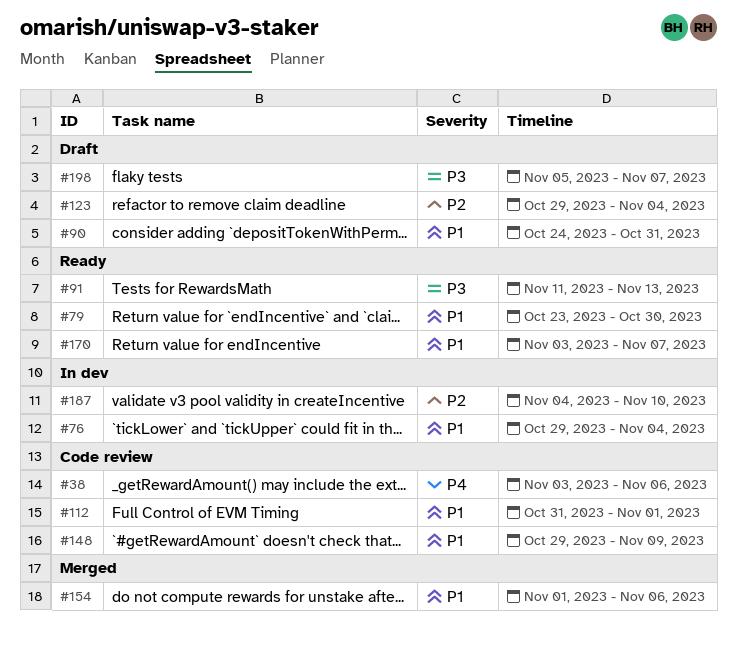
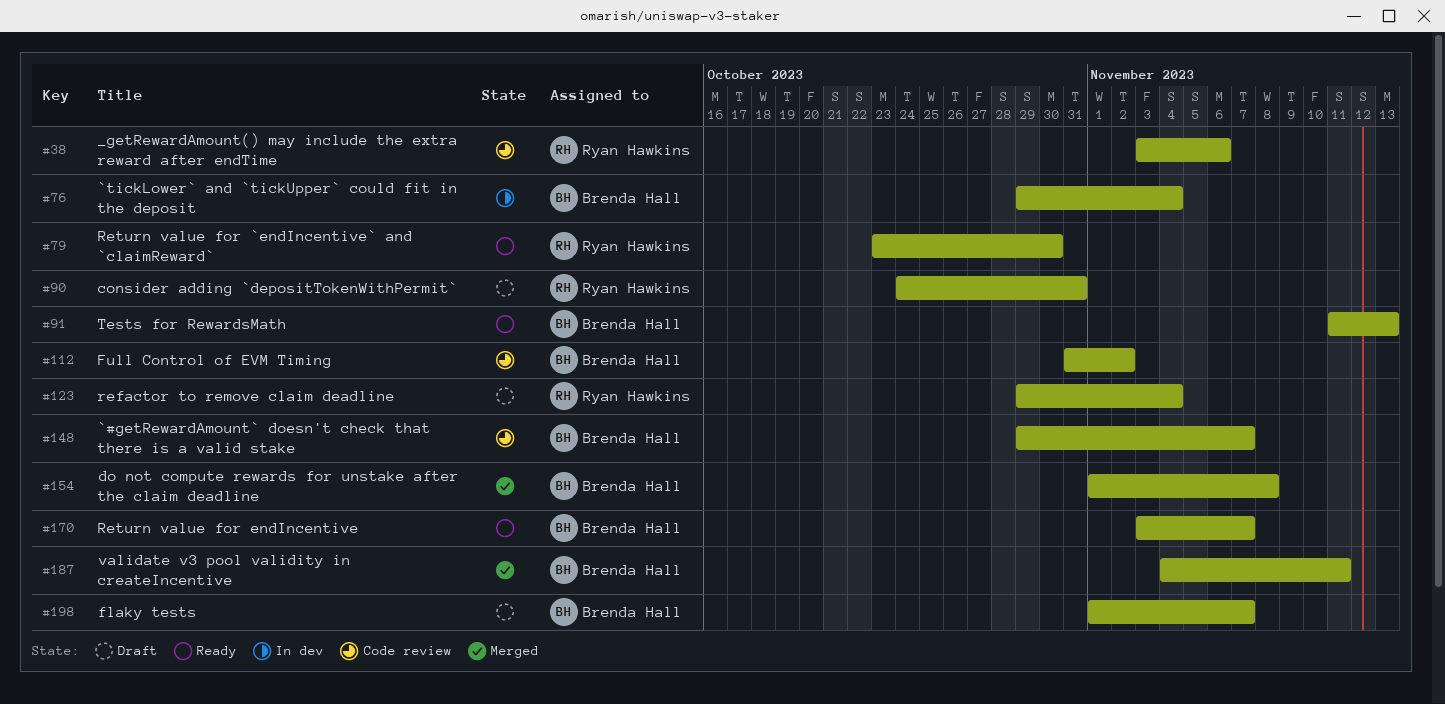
#112, due: Nov 1 -> Nov 2
#148, due: Nov 9 -> Nov 7
#154, due: Nov 6 -> Nov 8
#187, status: In dev -> Merged
#187, due: Nov 10 -> Nov 11
#198, start: Nov 5 -> Nov 1

